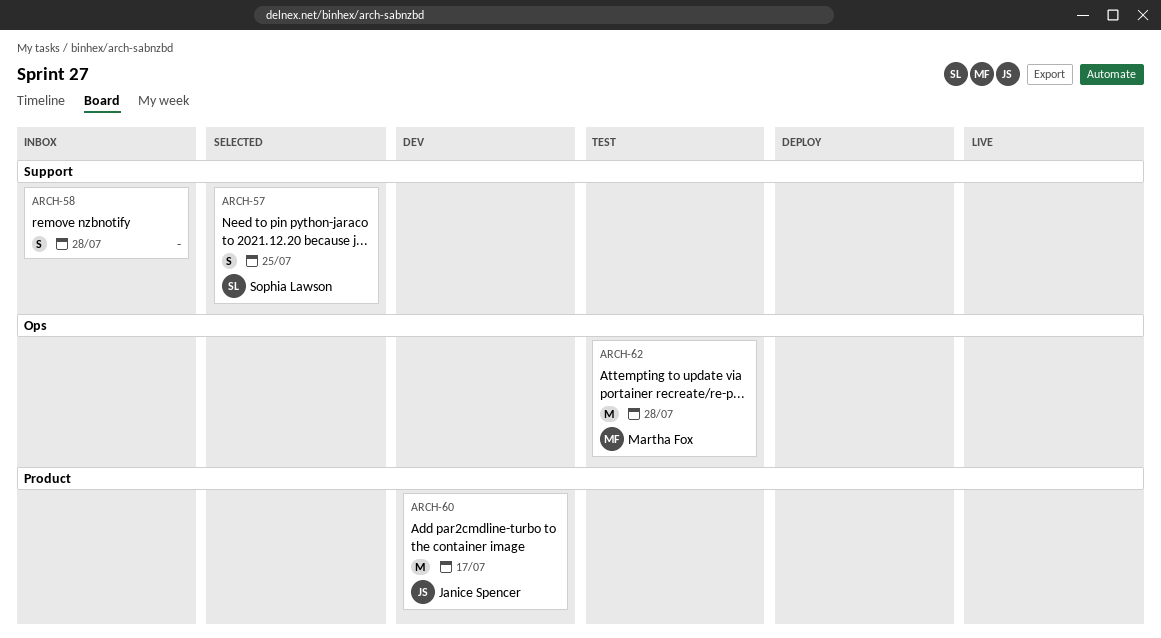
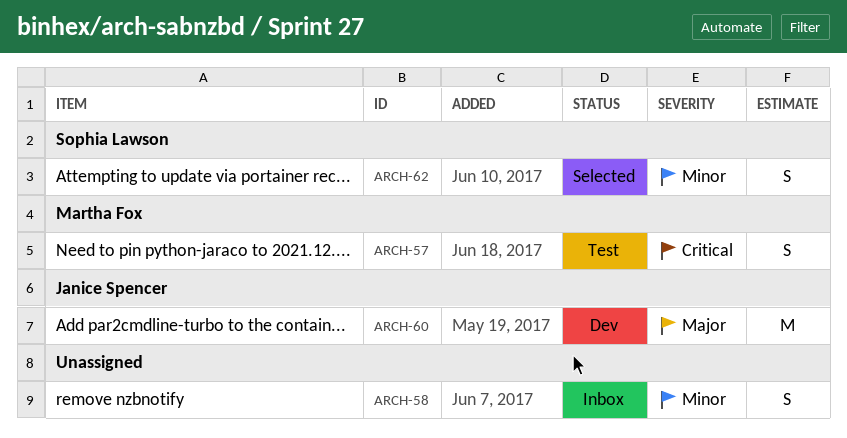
ARCH-57, status: Selected -> Test
ARCH-57, owner: Sophia Lawson -> Martha Fox
ARCH-62, status: Test -> Selected
ARCH-62, owner: Martha Fox -> Sophia Lawson
ARCH-62, estimate: M -> S

